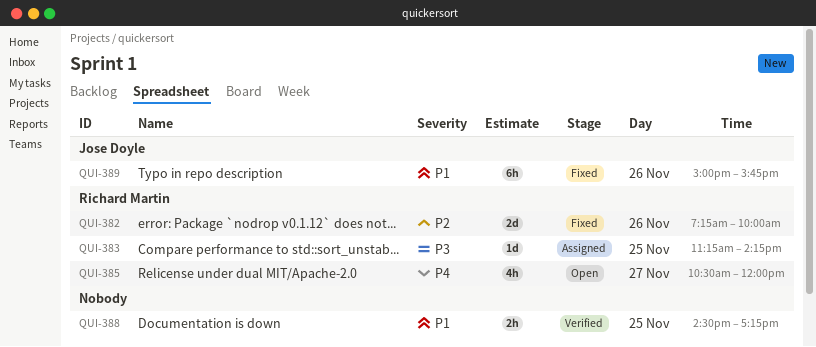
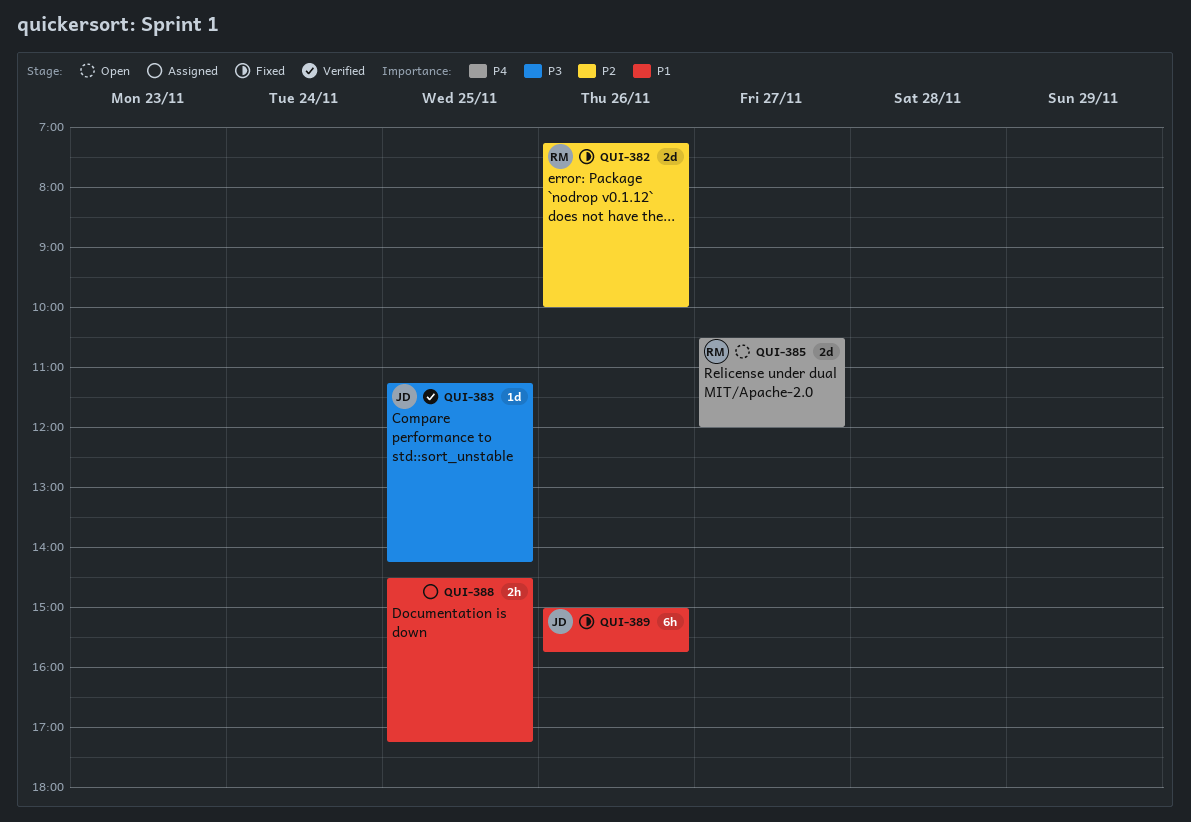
QUI-383, status: Assigned -> Verified
QUI-383, owner: Richard Martin -> Jose Doyle
QUI-385, estimate: 4h -> 2d
QUI-388, status: Verified -> Assigned

